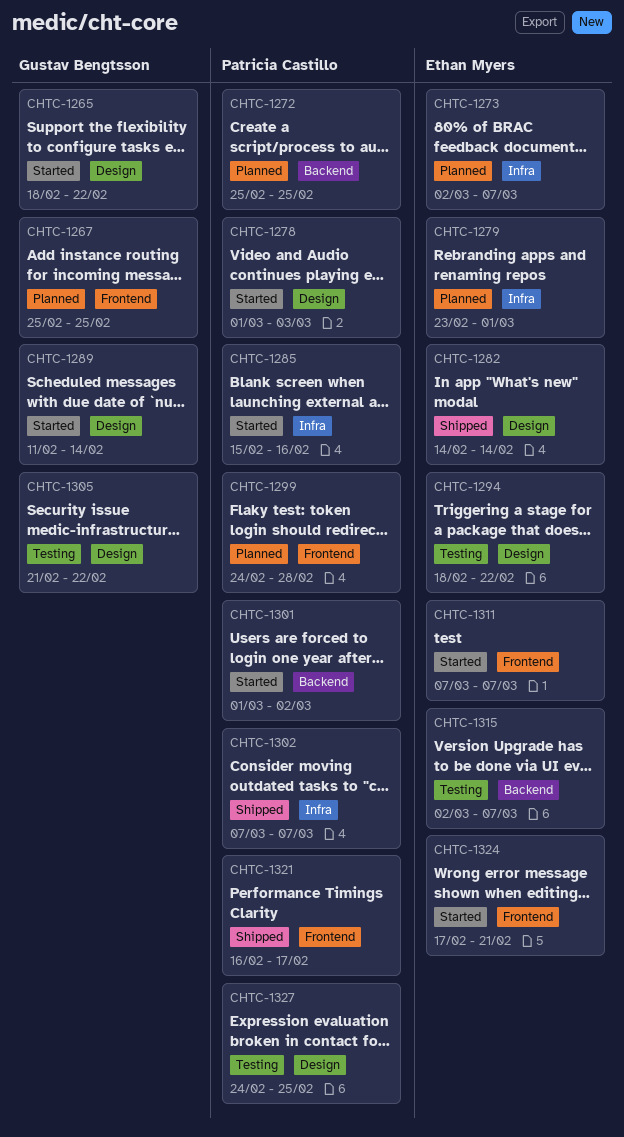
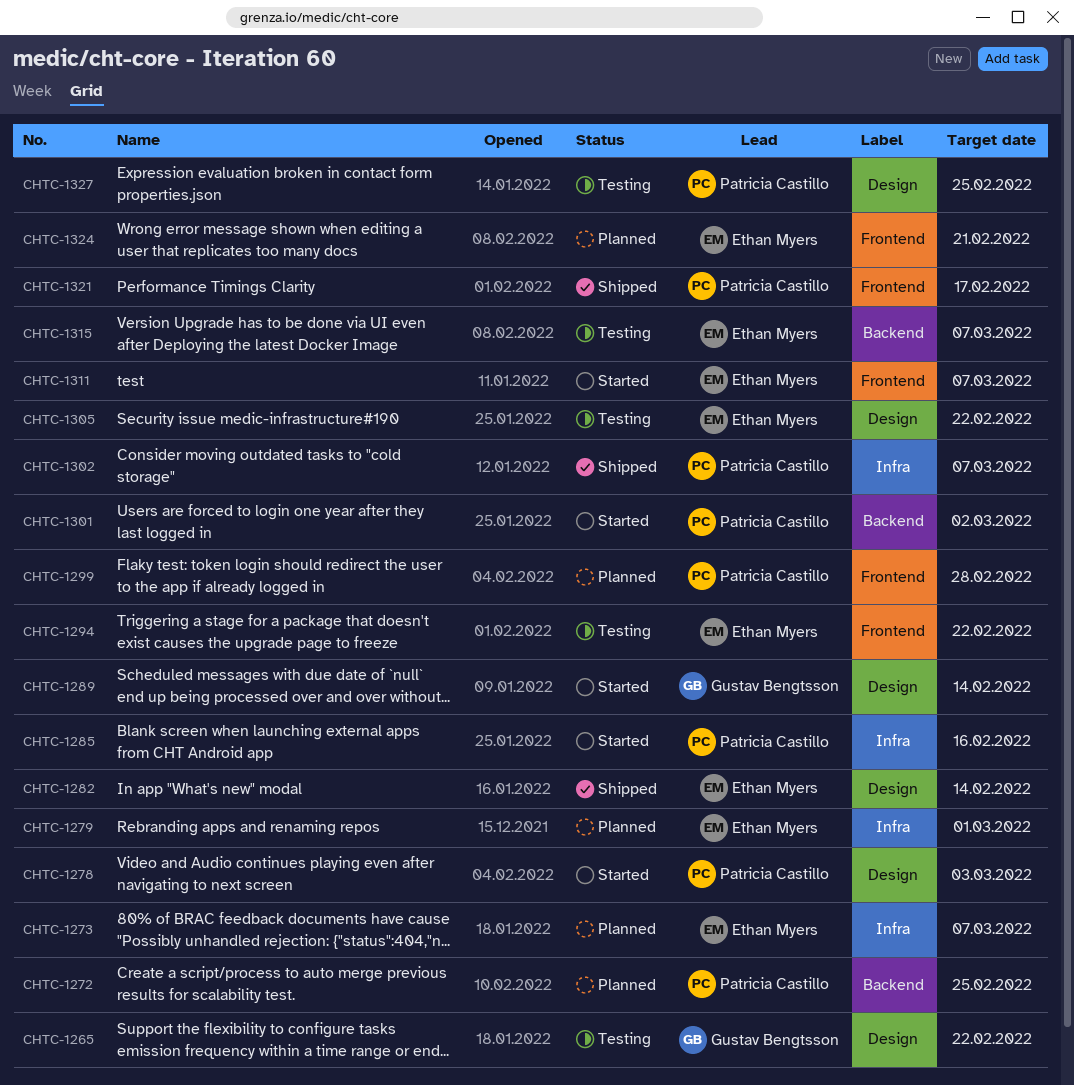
CHTC-1265, status: Started -> Testing
CHTC-1267: present -> none
CHTC-1294, label: Design -> Frontend
CHTC-1305, owner: Gustav Bengtsson -> Ethan Myers
CHTC-1324, status: Started -> Planned

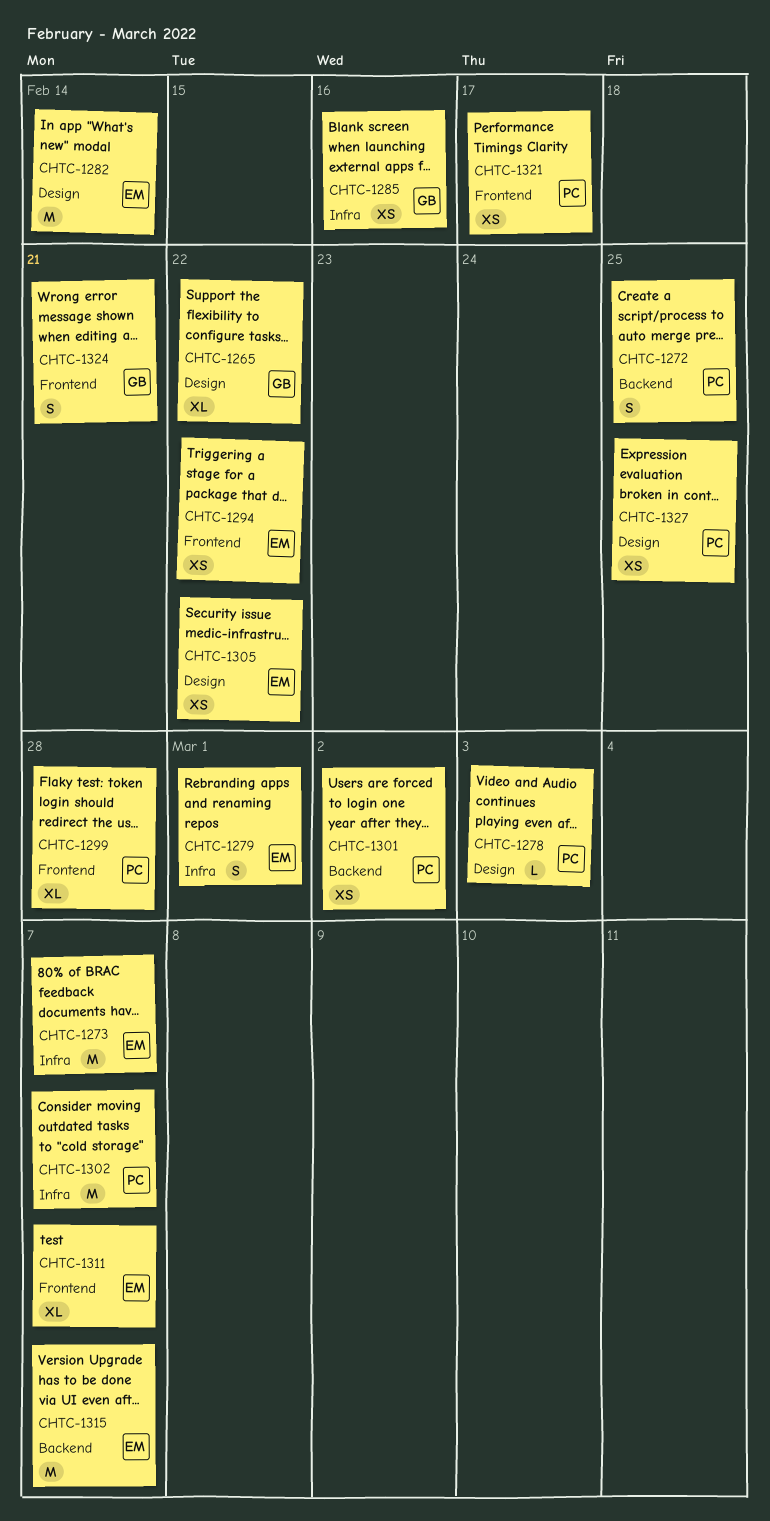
CHTC-1285, owner: Patricia Castillo -> Gustav Bengtsson
CHTC-1289: present -> none
CHTC-1324, owner: Ethan Myers -> Gustav Bengtsson

